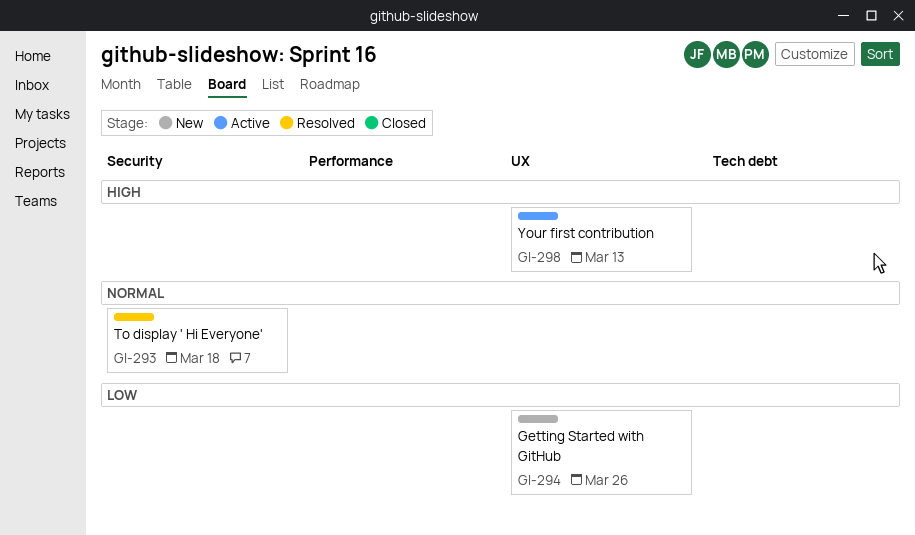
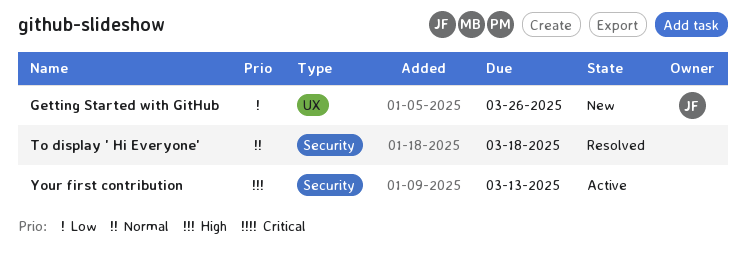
Your first contribution, label: UX -> Security

